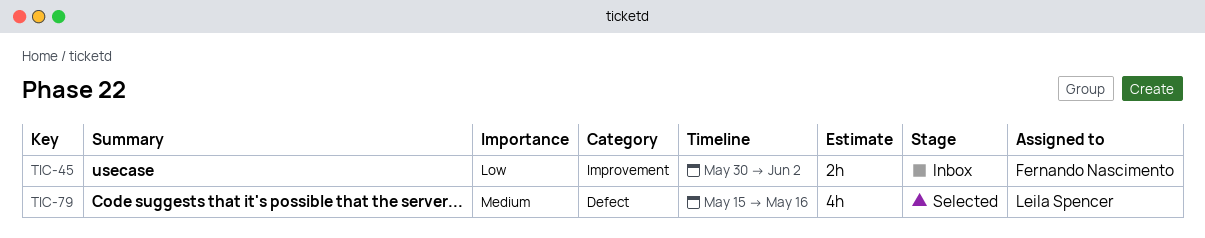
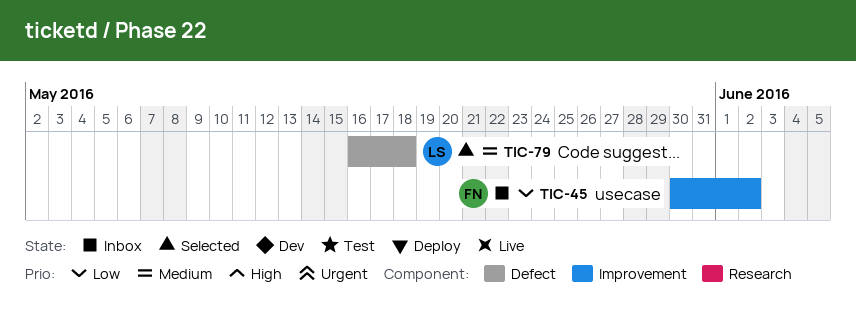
TIC-79, start: May 15 -> May 16
TIC-79, due: May 16 -> May 18

